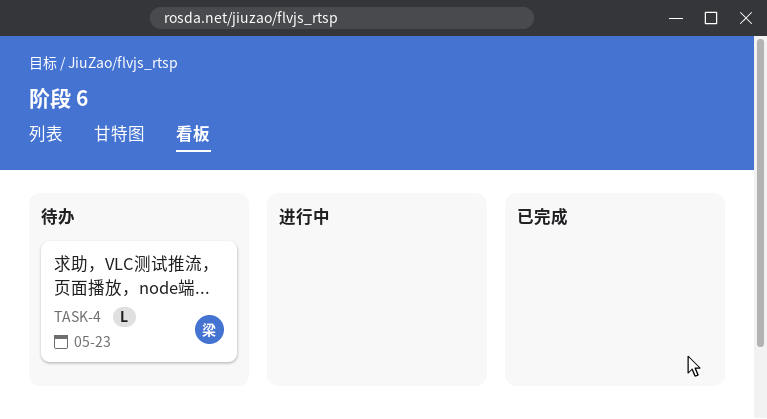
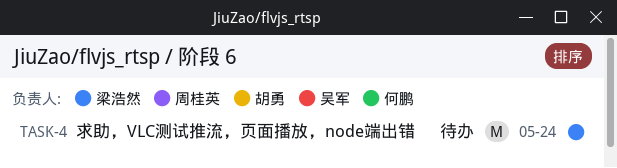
TASK-4, estimate: L -> M
TASK-4, due: May 23 -> May 24

